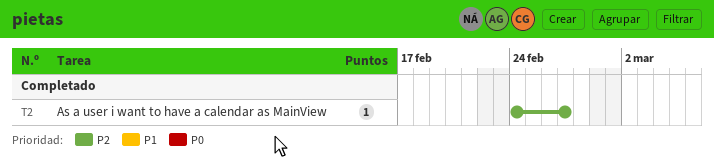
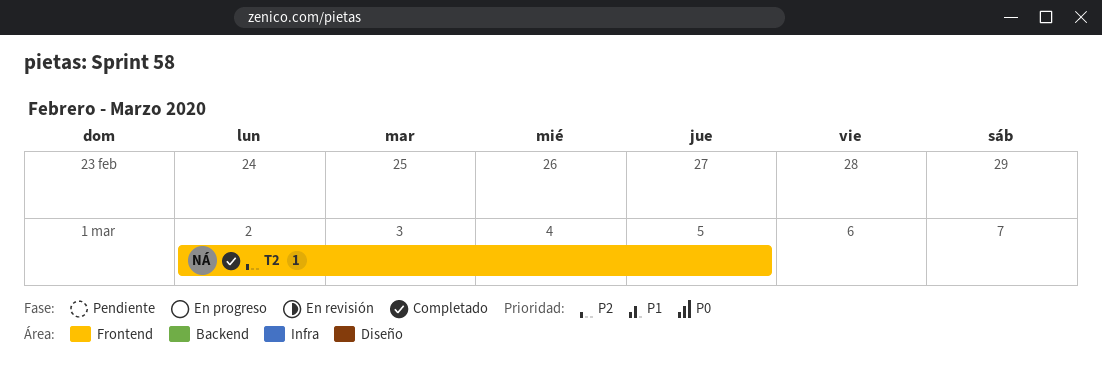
T2, start: Feb 24 -> Mar 2
T2, due: Feb 27 -> Mar 5

